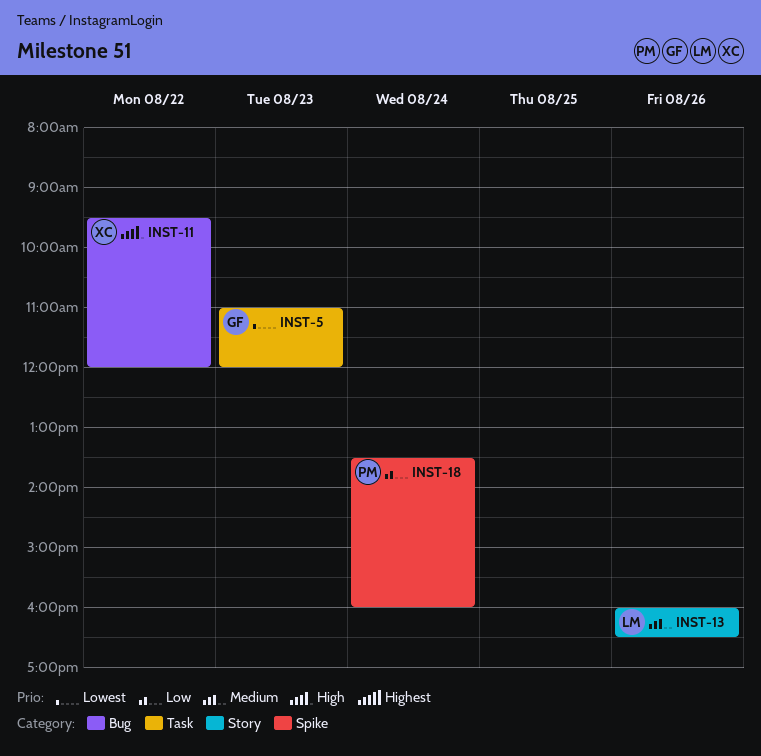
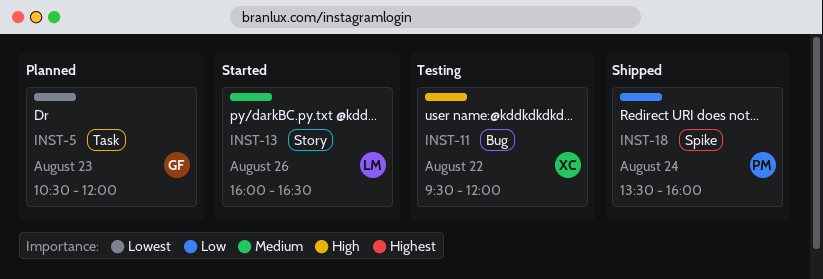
INST-5, begins: 11:00 -> 10:30

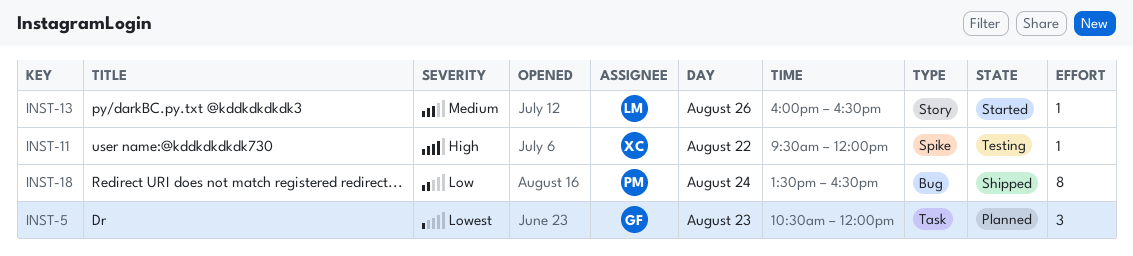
INST-11, label: Bug -> Spike
INST-18, label: Spike -> Bug
INST-18, ends: 16:00 -> 16:30

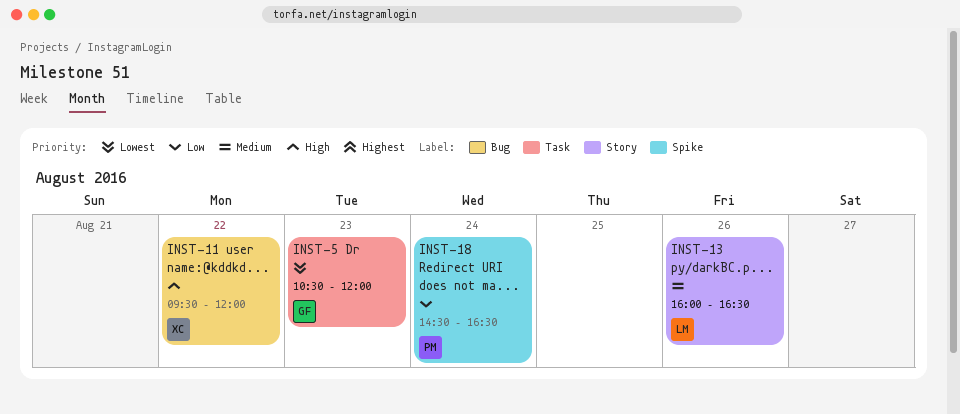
INST-11, label: Spike -> Bug
INST-18, label: Bug -> Spike
INST-18, begins: 13:30 -> 14:30

